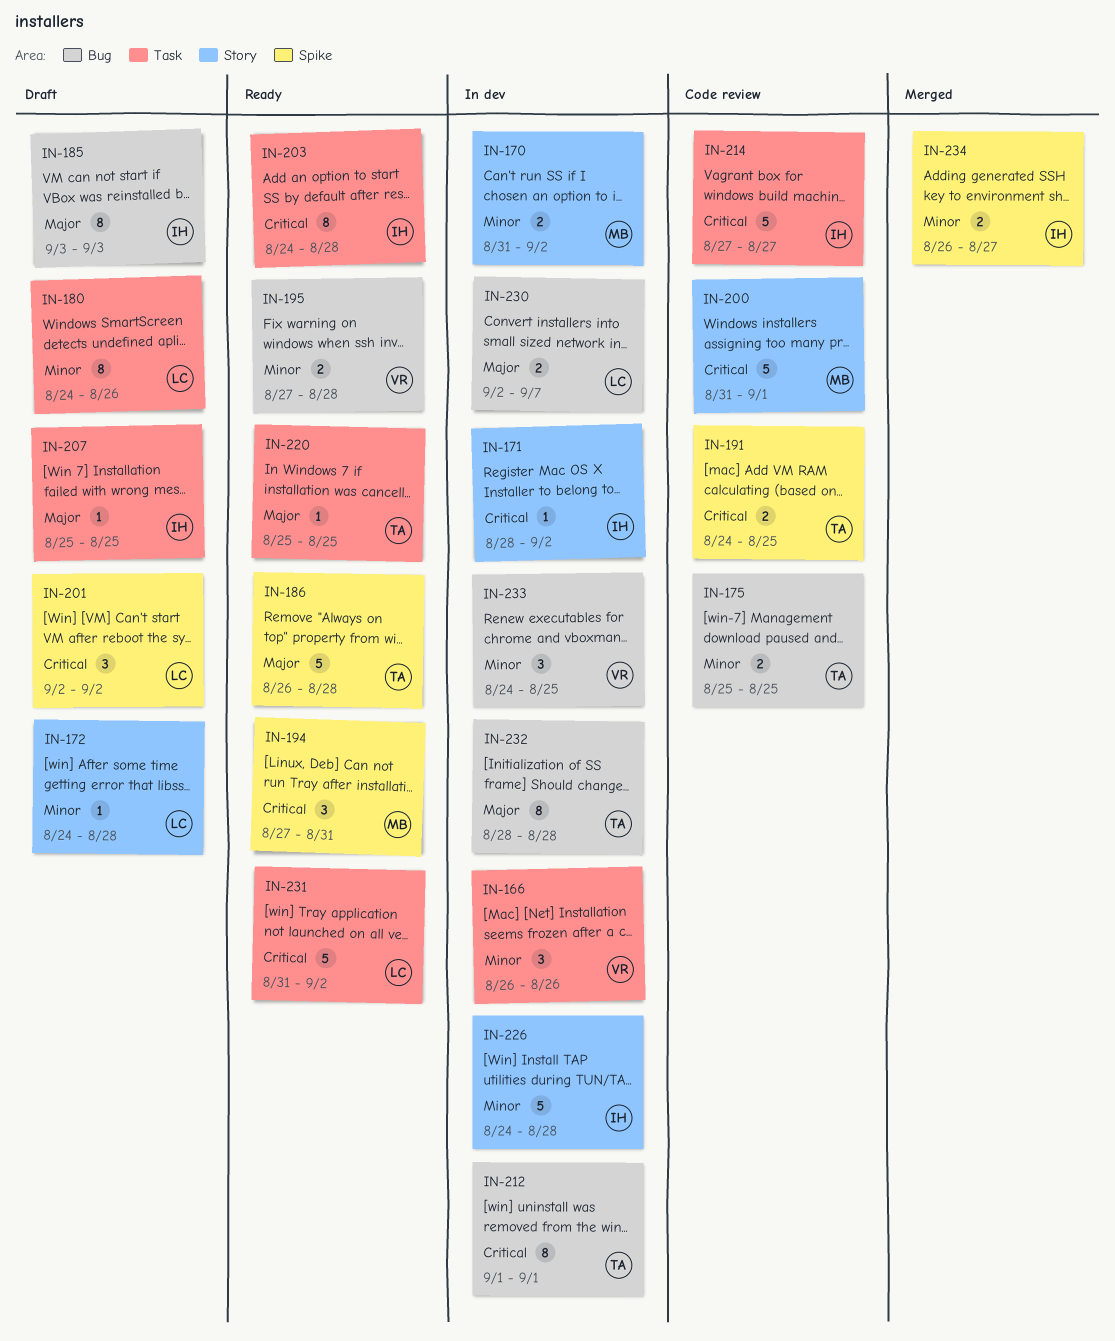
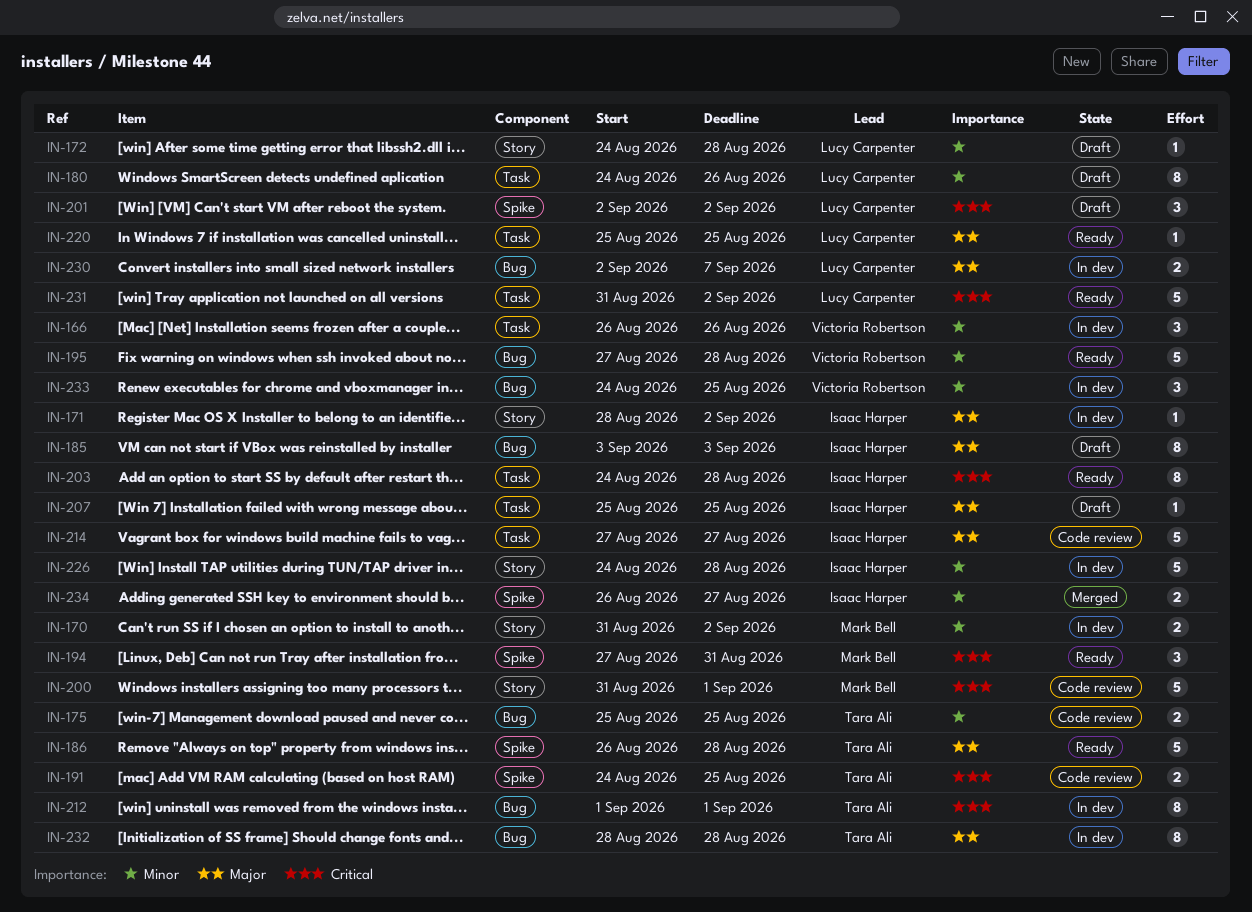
IN-171, priority: Critical -> Major
IN-195, estimate: 2 -> 5
IN-214, priority: Critical -> Major
IN-220, owner: Tara Ali -> Lucy Carpenter

